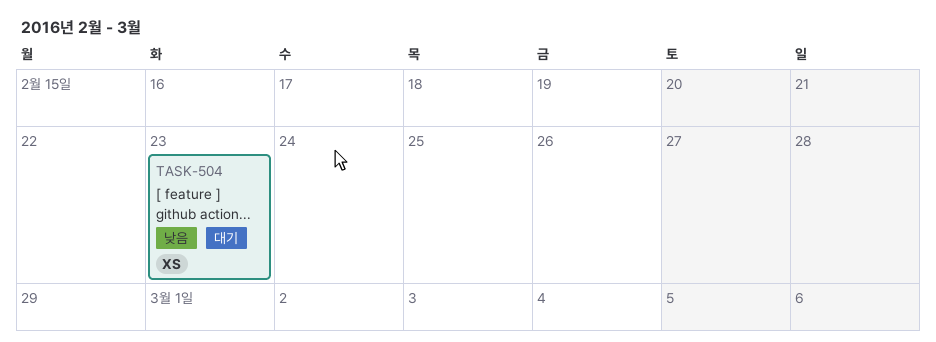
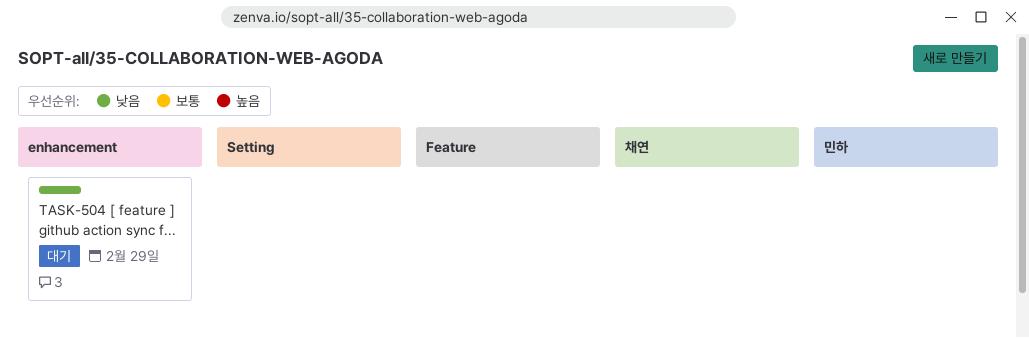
TASK-504, due: Feb 23 -> Feb 29

